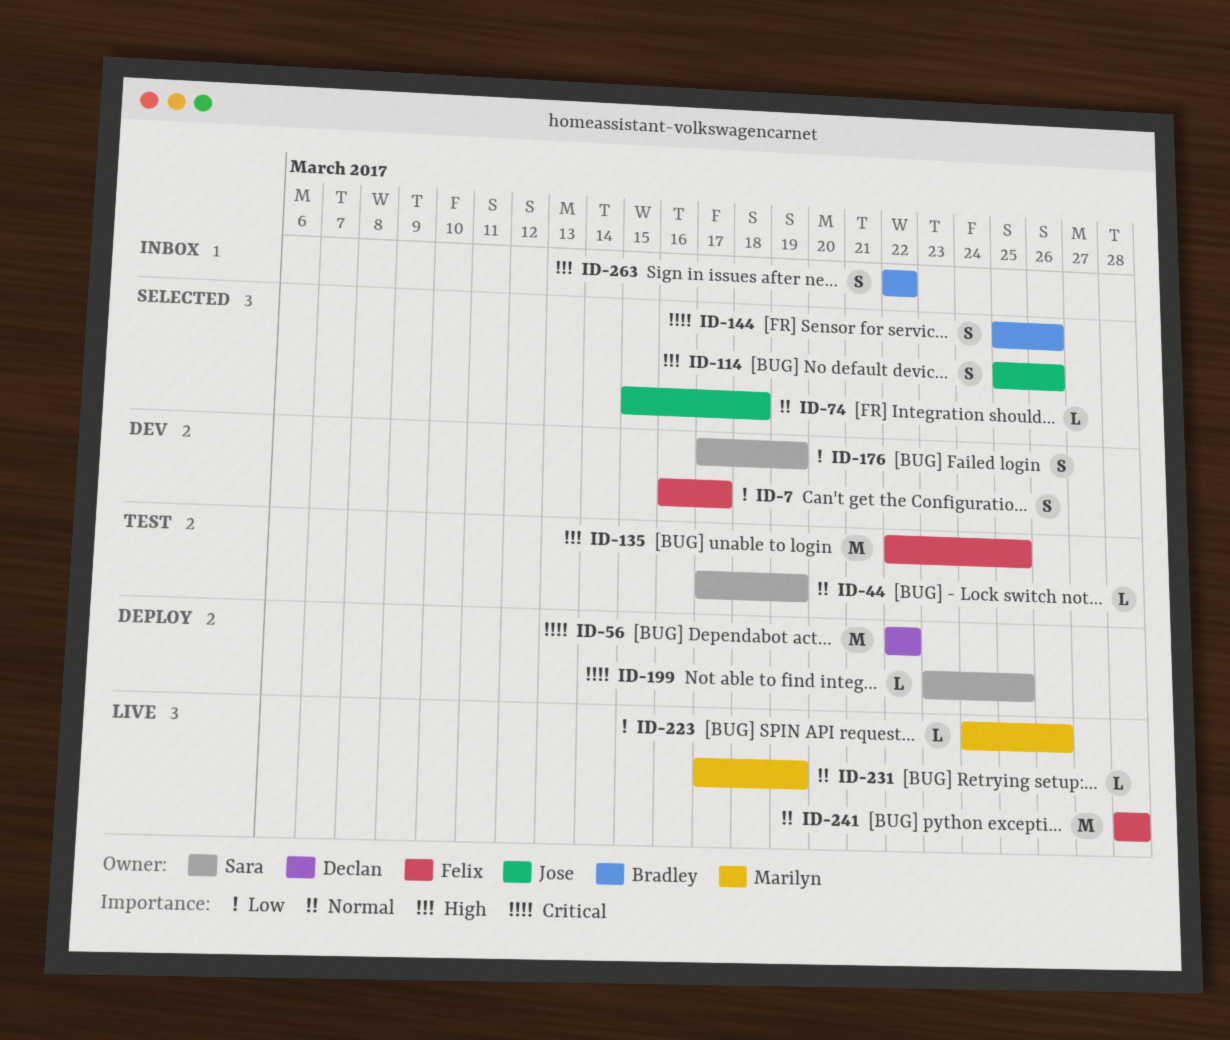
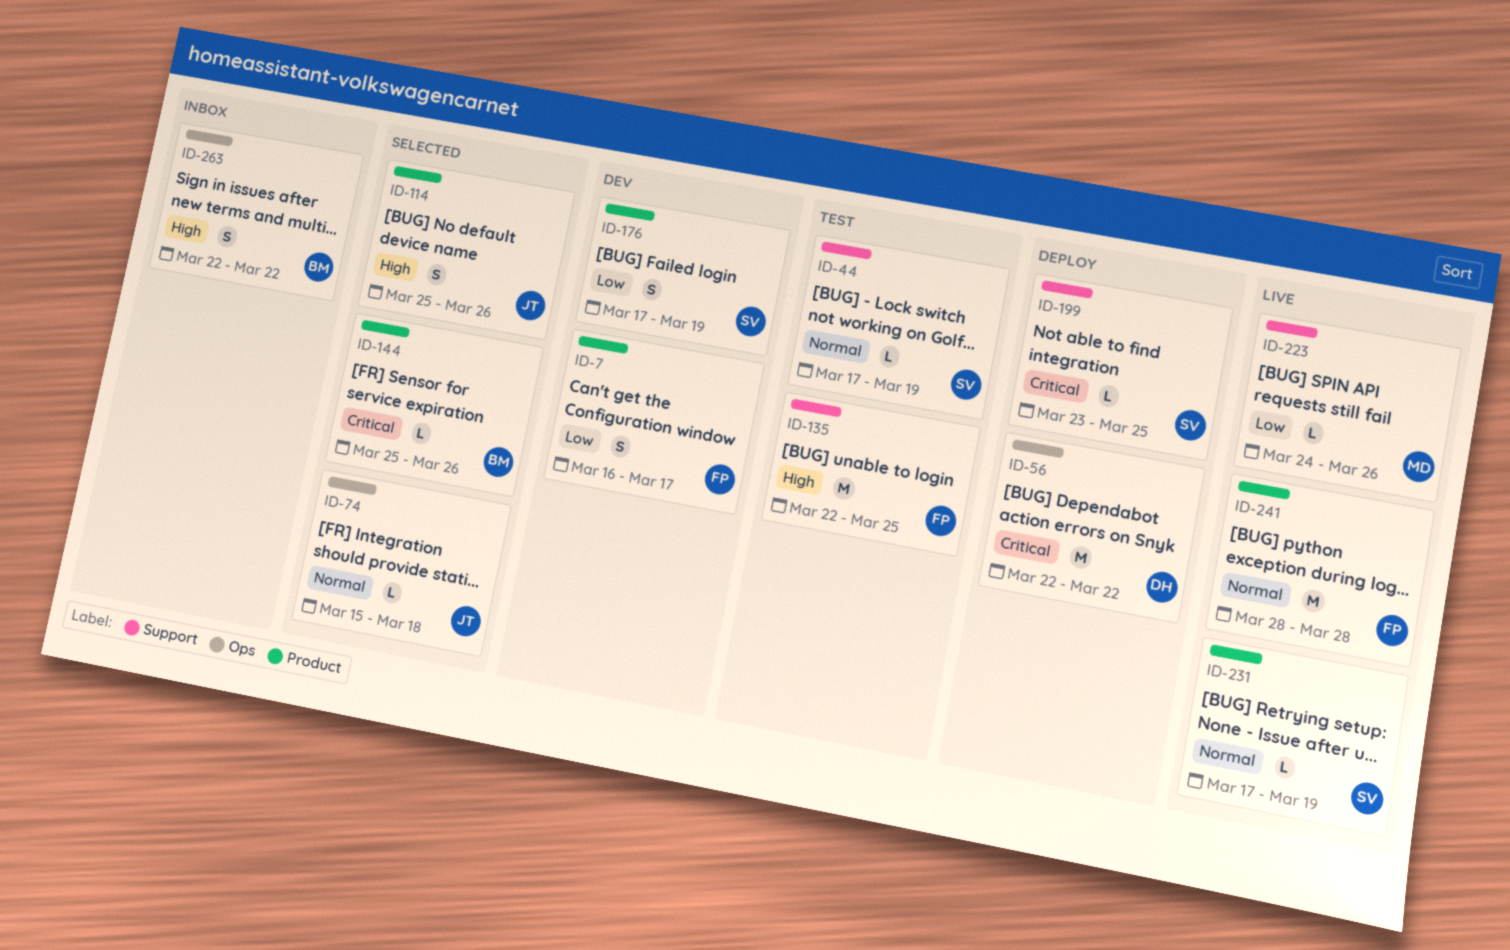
ID-144, estimate: S -> L
ID-231, owner: Marilyn -> Sara

